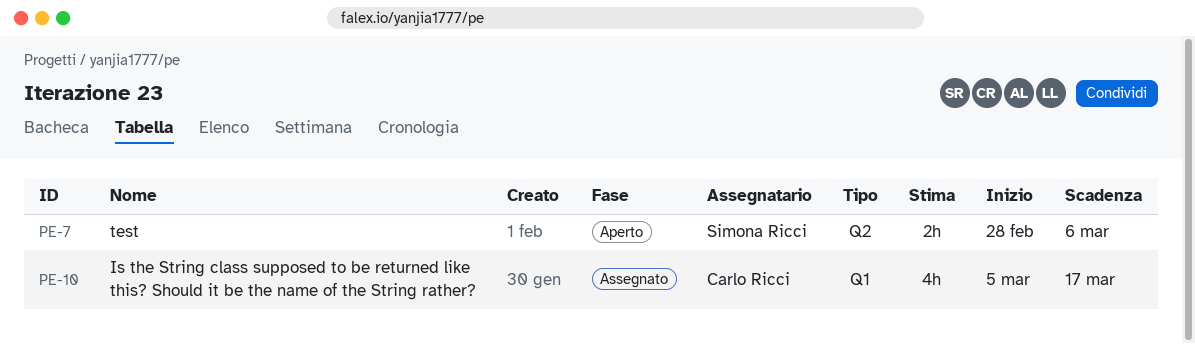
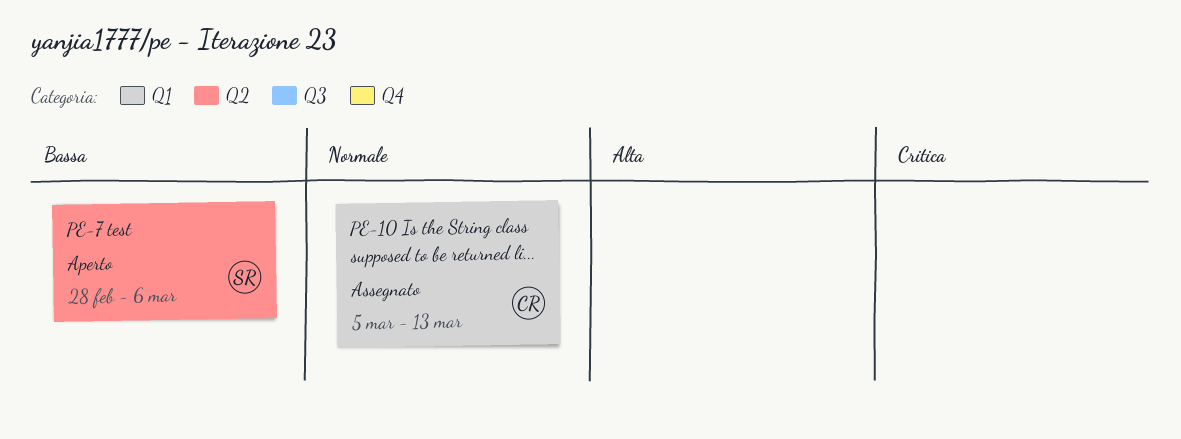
PE-10, due: Mar 17 -> Mar 13

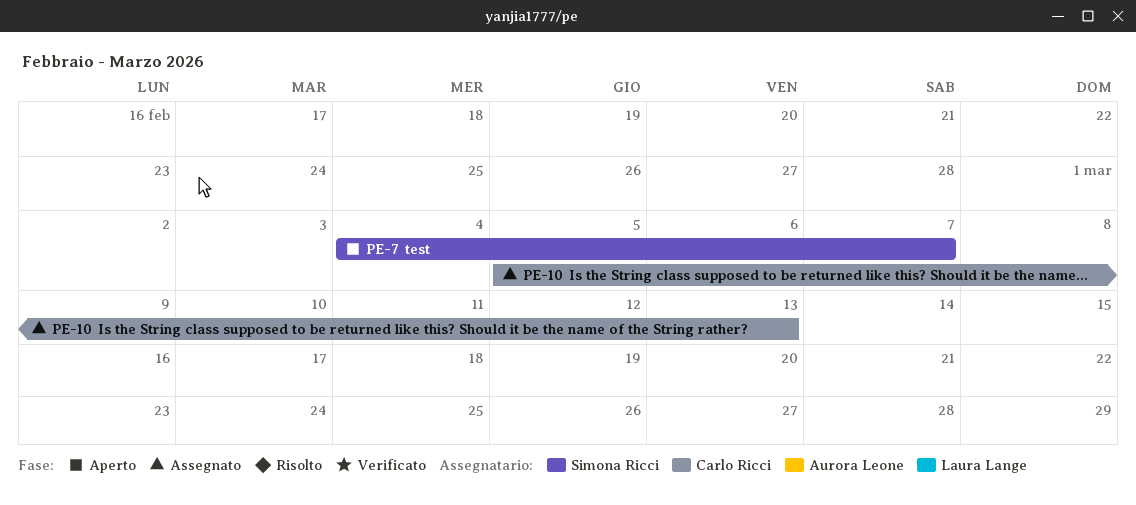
PE-7, start: Feb 28 -> Mar 4
PE-7, due: Mar 6 -> Mar 7

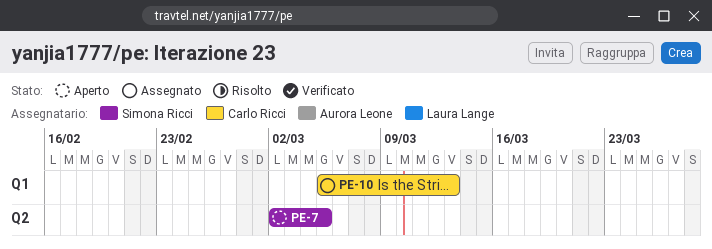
PE-7, start: Mar 4 -> Mar 2
PE-7, due: Mar 7 -> Mar 5

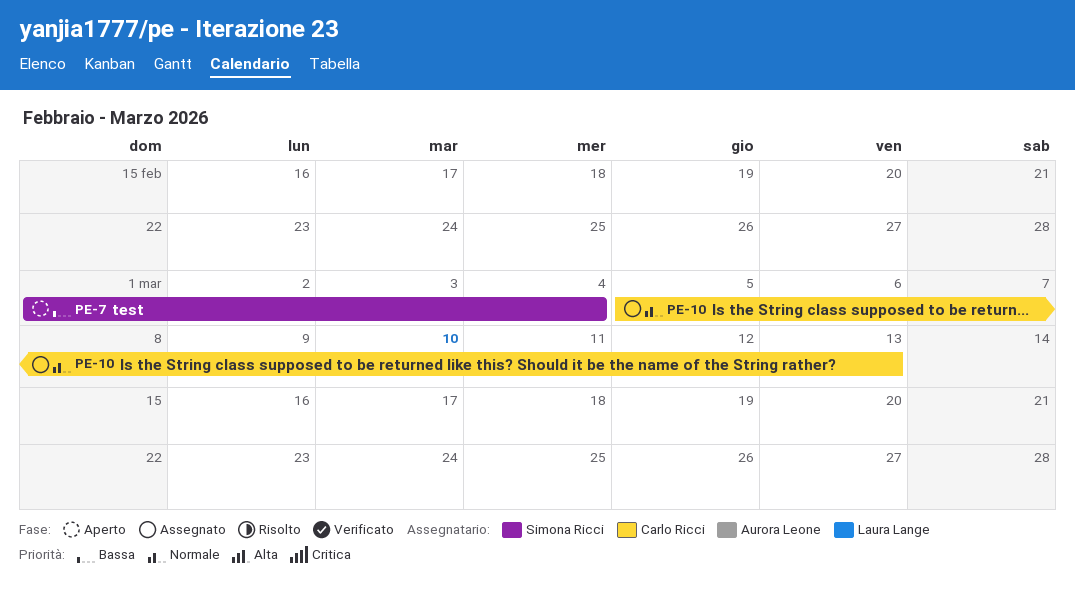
PE-7, start: Mar 2 -> Mar 1
PE-7, due: Mar 5 -> Mar 4

